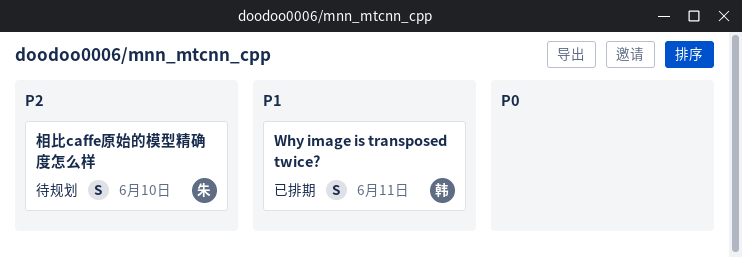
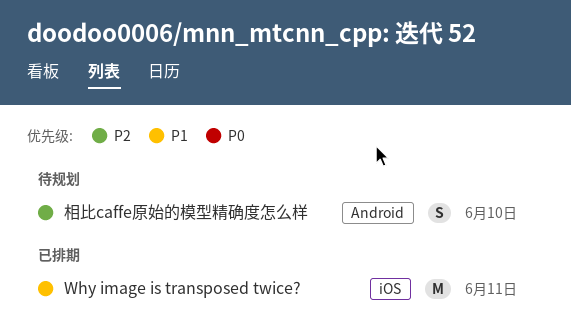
Why image is transposed twice?, estimate: S -> M

